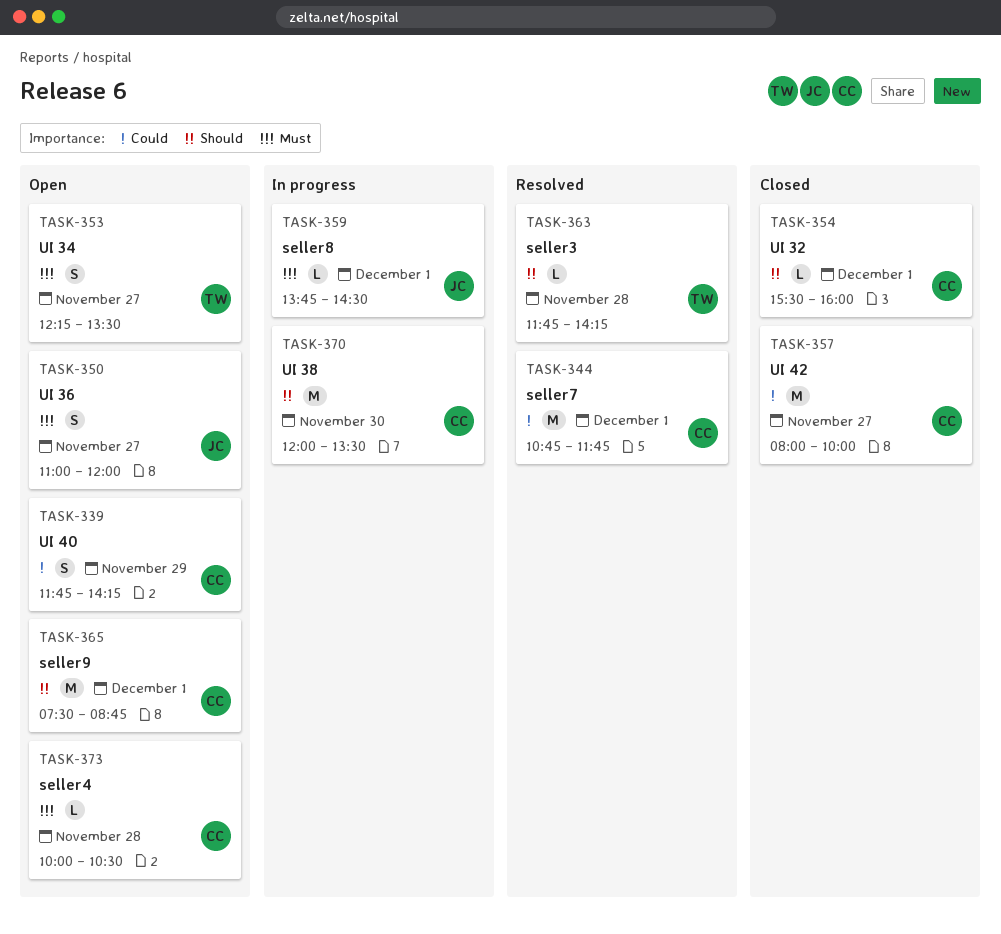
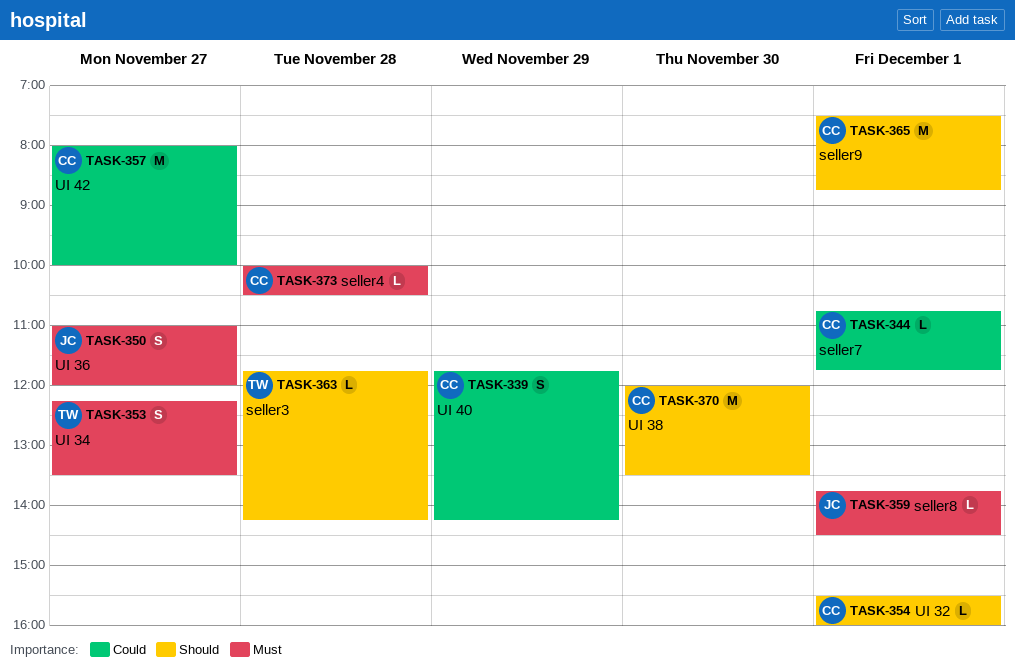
TASK-344, estimate: M -> L

